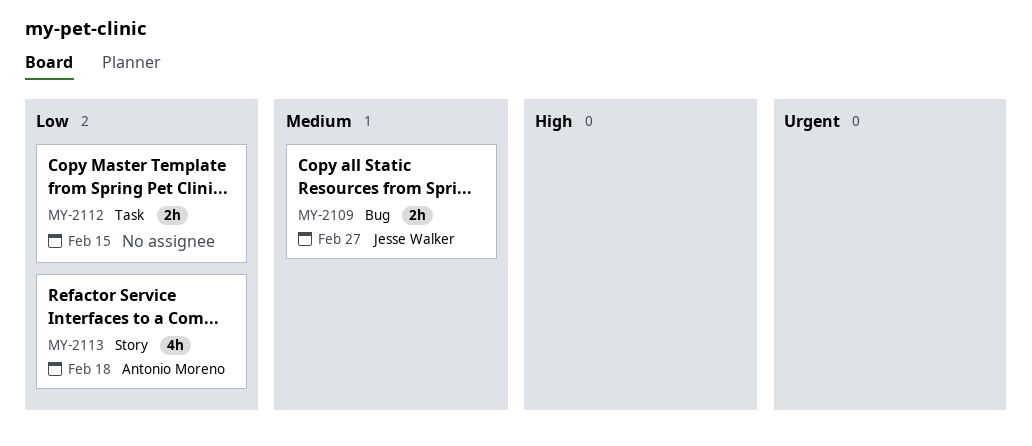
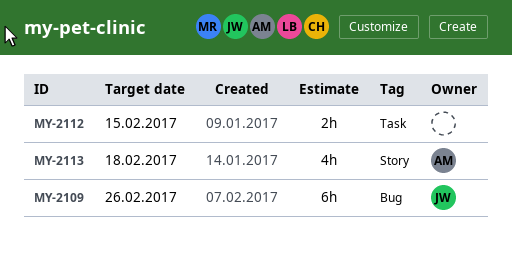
MY-2109, estimate: 2h -> 6h
MY-2109, due: Feb 27 -> Feb 26

